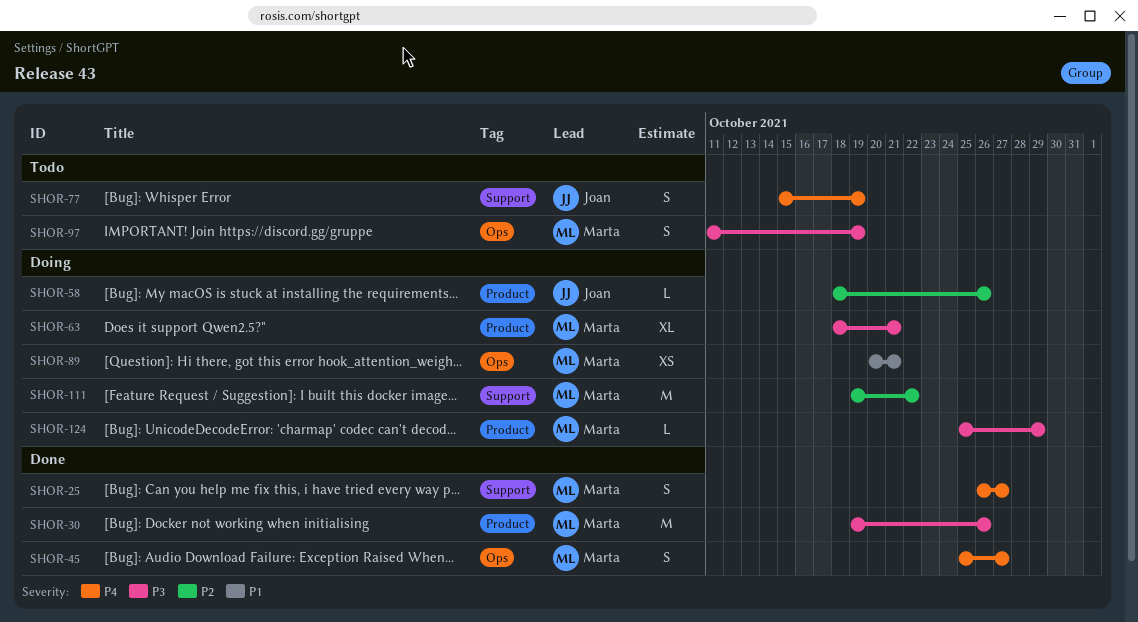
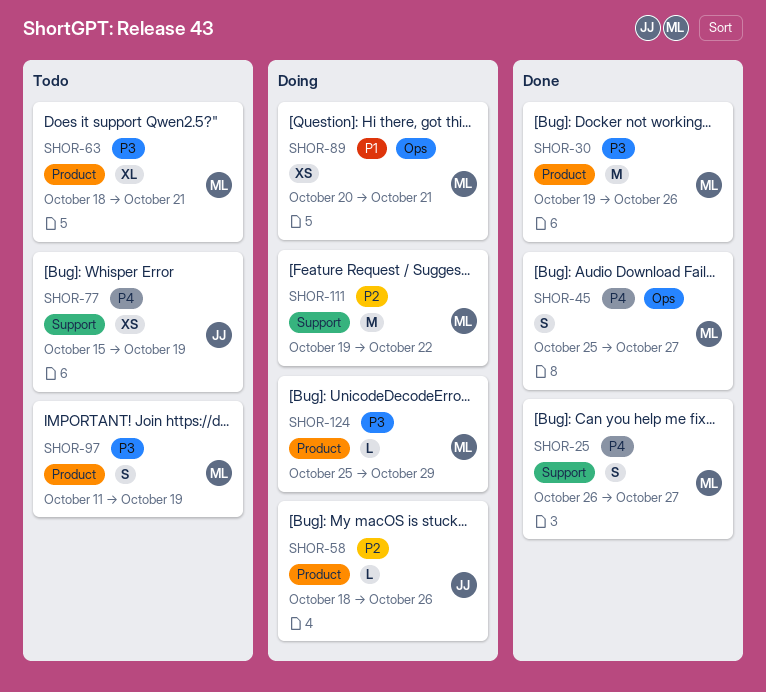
SHOR-63, status: Doing -> Todo
SHOR-77, estimate: S -> XS
SHOR-97, label: Ops -> Product

